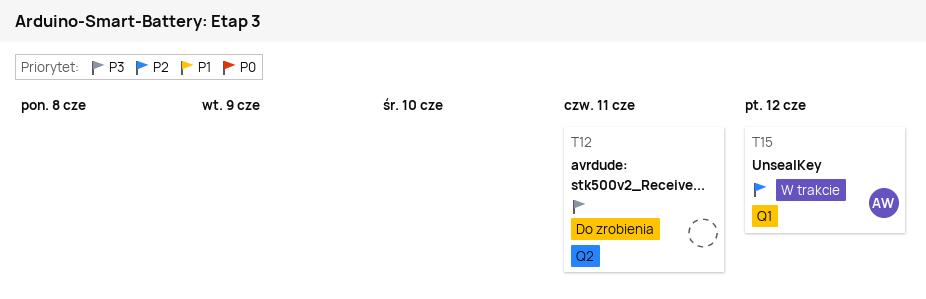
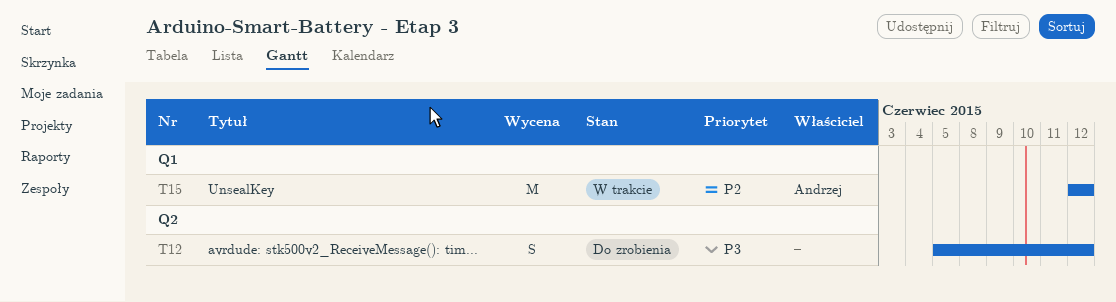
T12, due: Jun 11 -> Jun 12

